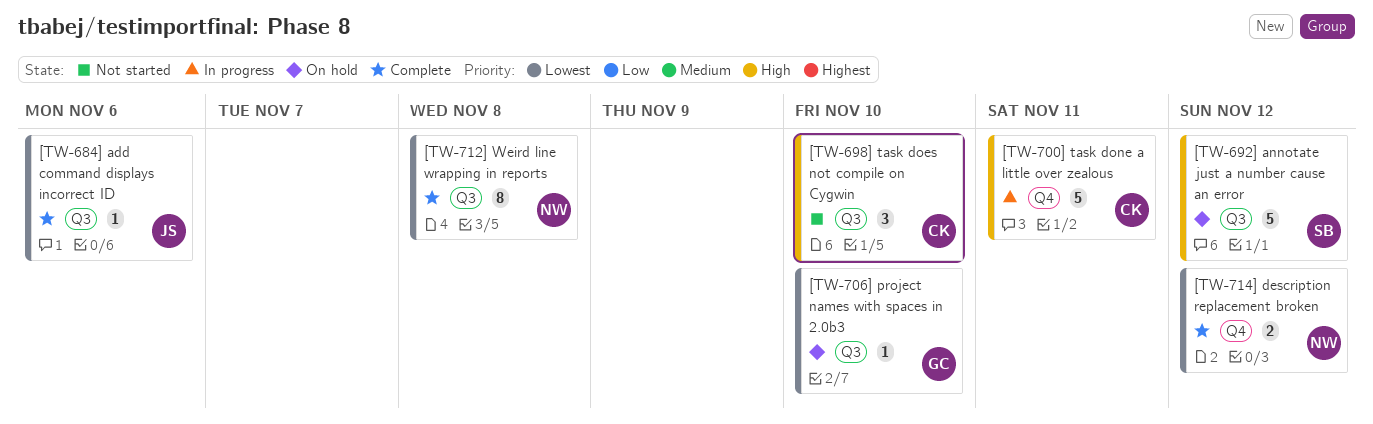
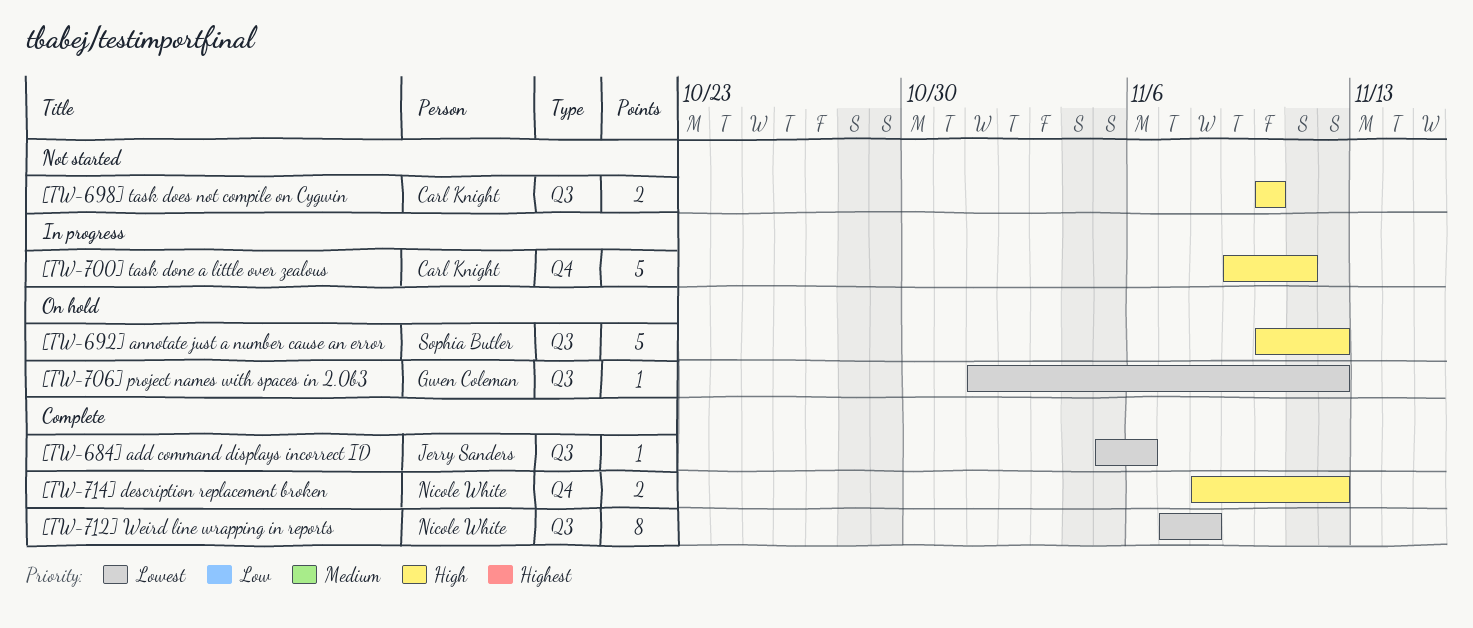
[TW-698] task does not compile on Cygwin, estimate: 3 -> 2
[TW-706] project names with spaces in 2.0b3, due: Nov 10 -> Nov 12
[TW-714] description replacement broken, priority: Lowest -> High

